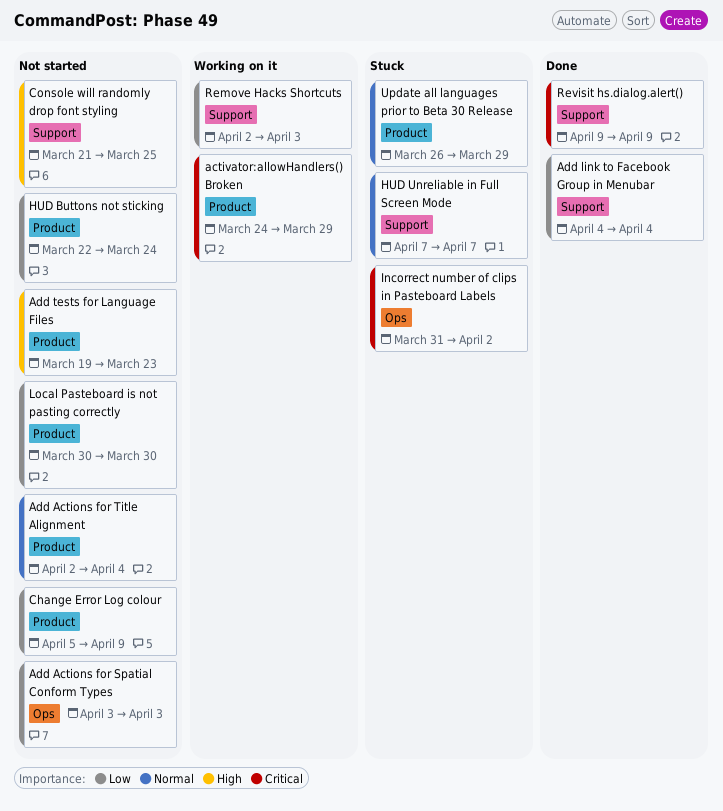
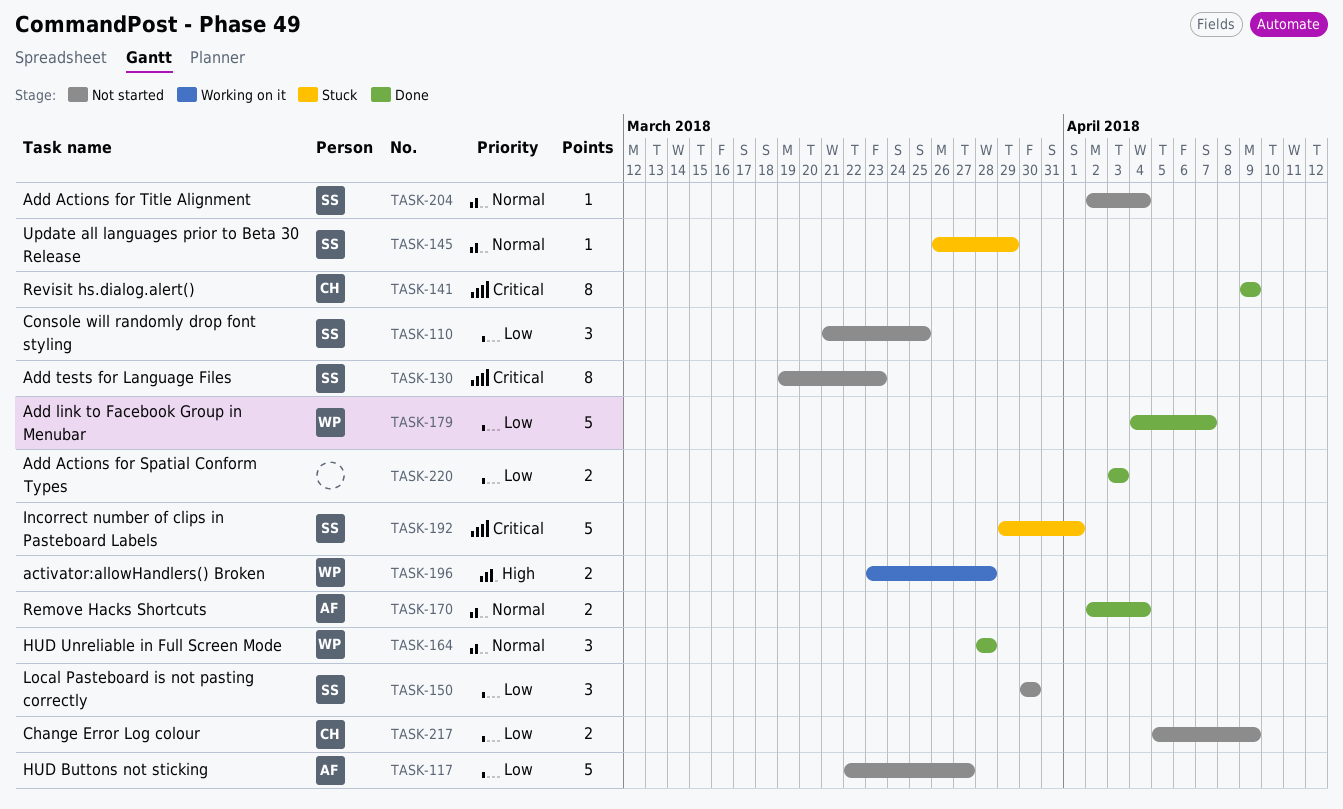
activator:allowHandlers() Broken, priority: Critical -> High
activator:allowHandlers() Broken, start: Mar 24 -> Mar 23
activator:allowHandlers() Broken, due: Mar 29 -> Mar 28
Add Actions for Spatial Conform Types, status: Not started -> Done
Add link to Facebook Group in Menubar, due: Apr 4 -> Apr 7
Add tests for Language Files, priority: High -> Critical
Console will randomly drop font styling, priority: High -> Low
HUD Buttons not sticking, due: Mar 24 -> Mar 27
HUD Unreliable in Full Screen Mode, status: Stuck -> Done
HUD Unreliable in Full Screen Mode, start: Apr 7 -> Mar 28
HUD Unreliable in Full Screen Mode, due: Apr 7 -> Mar 28
Incorrect number of clips in Pasteboard Labels, start: Mar 31 -> Mar 29
Incorrect number of clips in Pasteboard Labels, due: Apr 2 -> Apr 1
Remove Hacks Shortcuts, status: Working on it -> Done
Remove Hacks Shortcuts, priority: Low -> Normal
Remove Hacks Shortcuts, due: Apr 3 -> Apr 4

